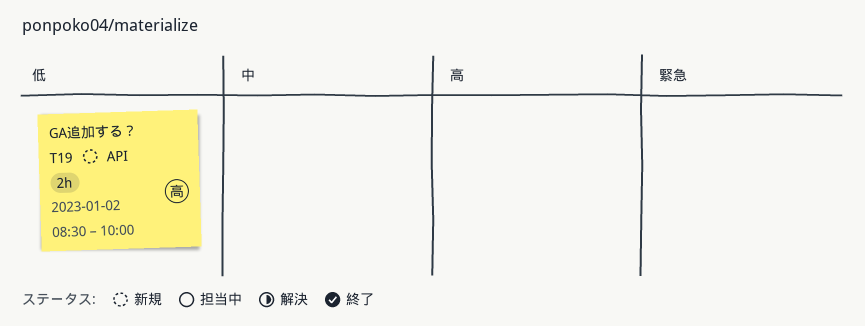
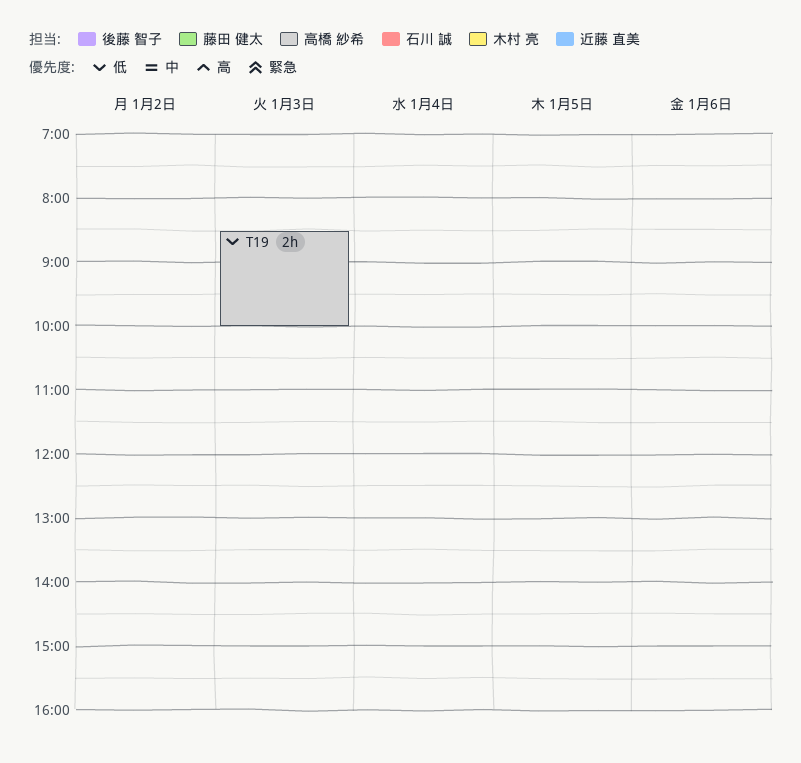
T19, day: Jan 2 -> Jan 3

